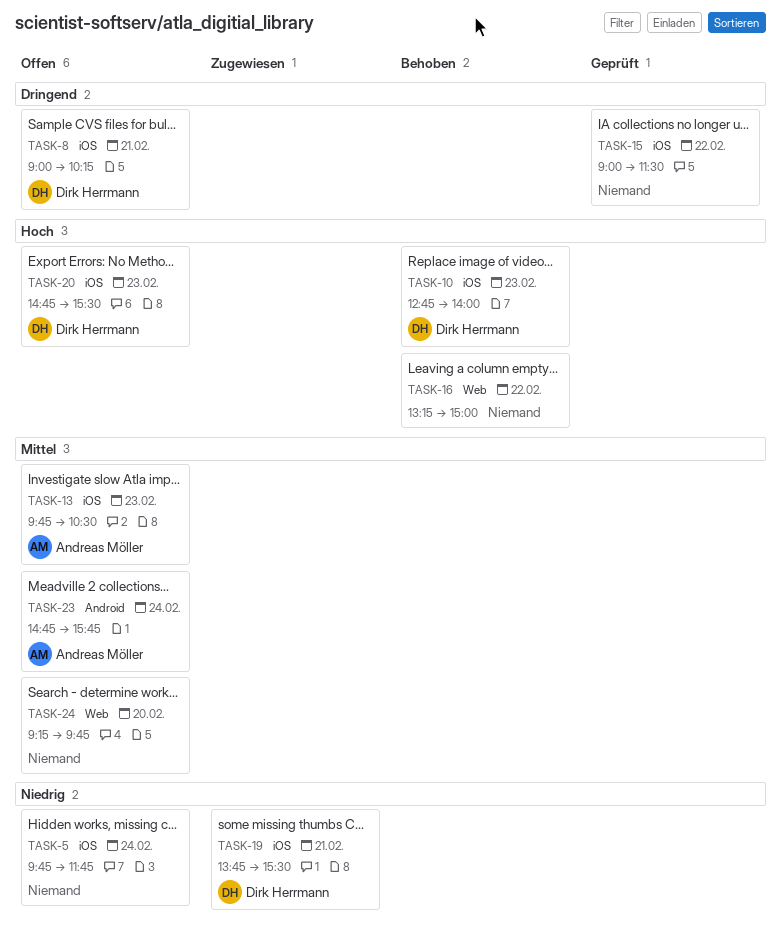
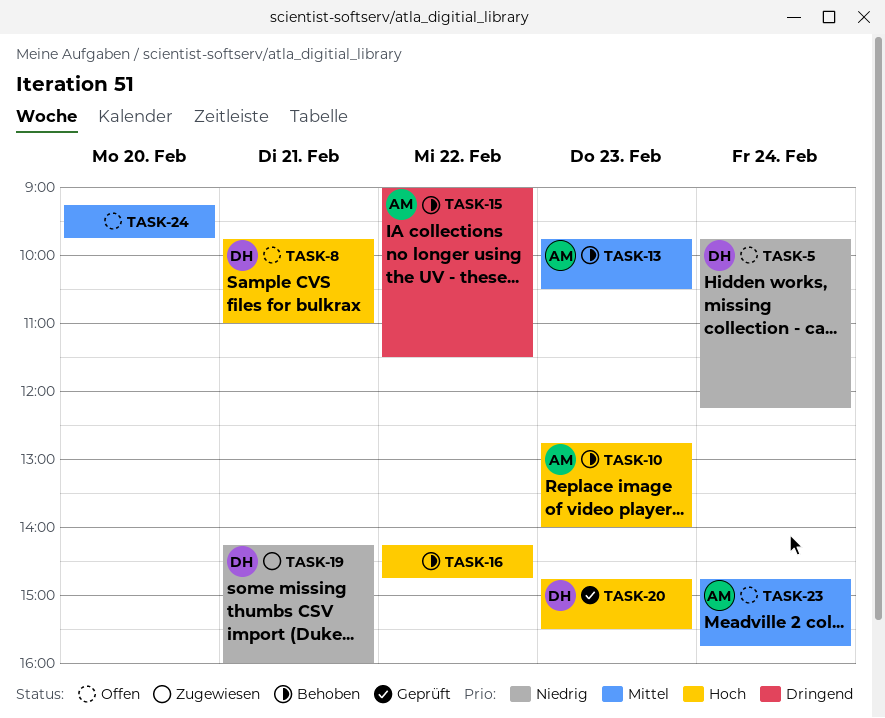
TASK-5, owner: none -> Dirk Herrmann
TASK-5, ends: 11:45 -> 12:15
TASK-8, priority: Dringend -> Hoch
TASK-8, begins: 09:00 -> 09:45
TASK-8, ends: 10:15 -> 11:00
TASK-10, owner: Dirk Herrmann -> Andreas Möller
TASK-13, status: Offen -> Behoben
TASK-15, status: Geprüft -> Behoben
TASK-15, owner: none -> Andreas Möller
TASK-16, begins: 13:15 -> 14:15
TASK-16, ends: 15:00 -> 14:45
TASK-19, begins: 13:45 -> 14:15
TASK-19, ends: 15:30 -> 16:00
TASK-20, status: Offen -> Geprüft

